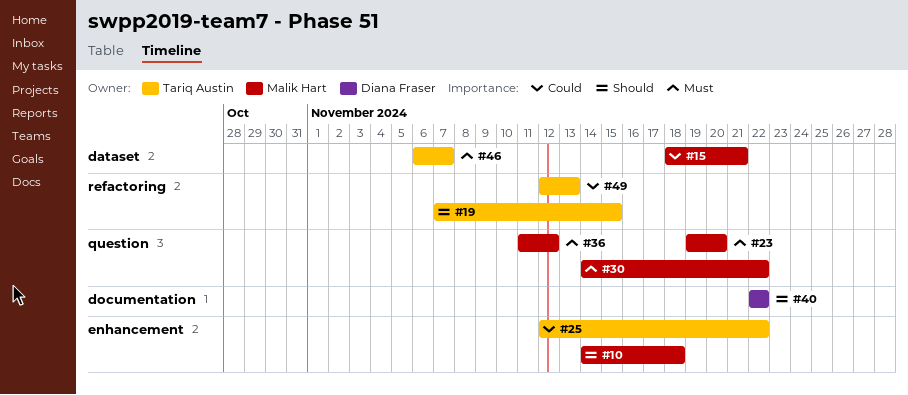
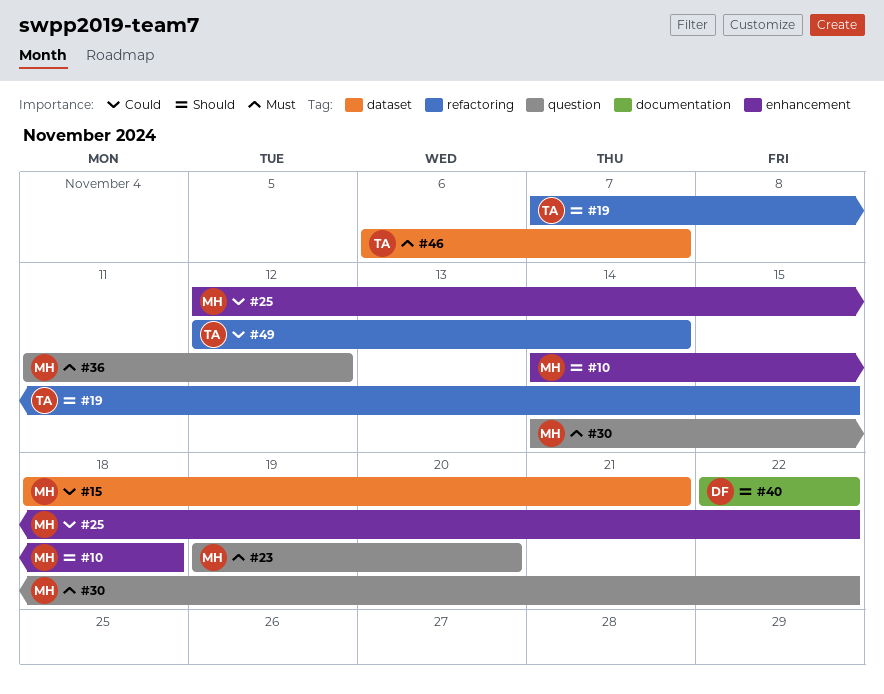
#25, owner: Tariq Austin -> Malik Hart
#49, due: Nov 13 -> Nov 14

